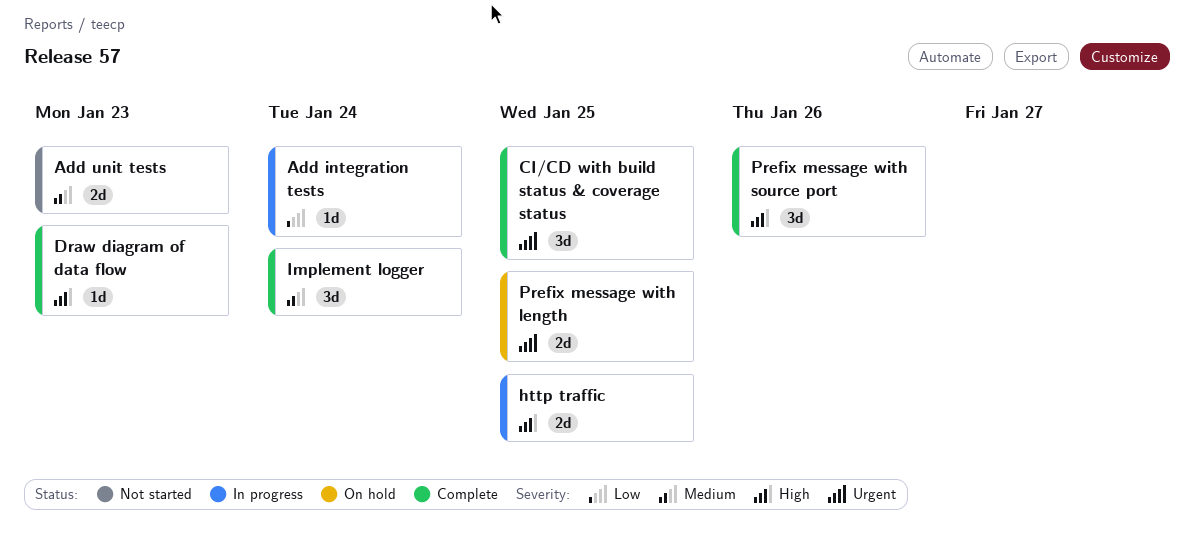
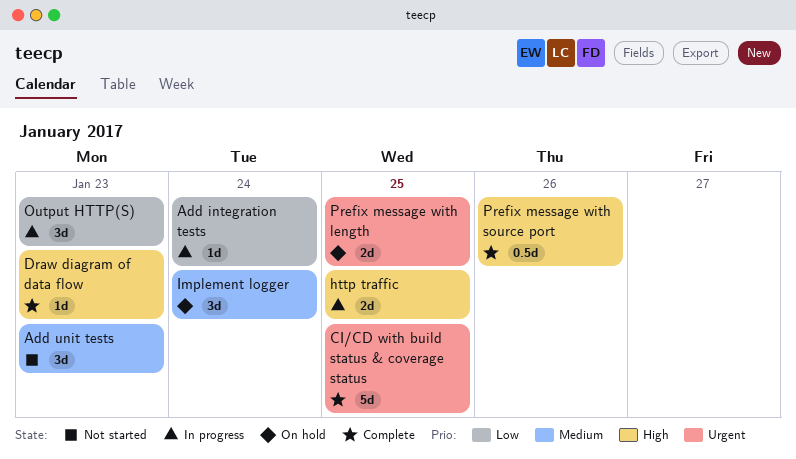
Add unit tests, estimate: 2d -> 3d
CI/CD with build status & coverage status, estimate: 3d -> 5d
Implement logger, status: Complete -> On hold
Output HTTP(S): none -> present
Prefix message with source port, estimate: 3d -> 0.5d

